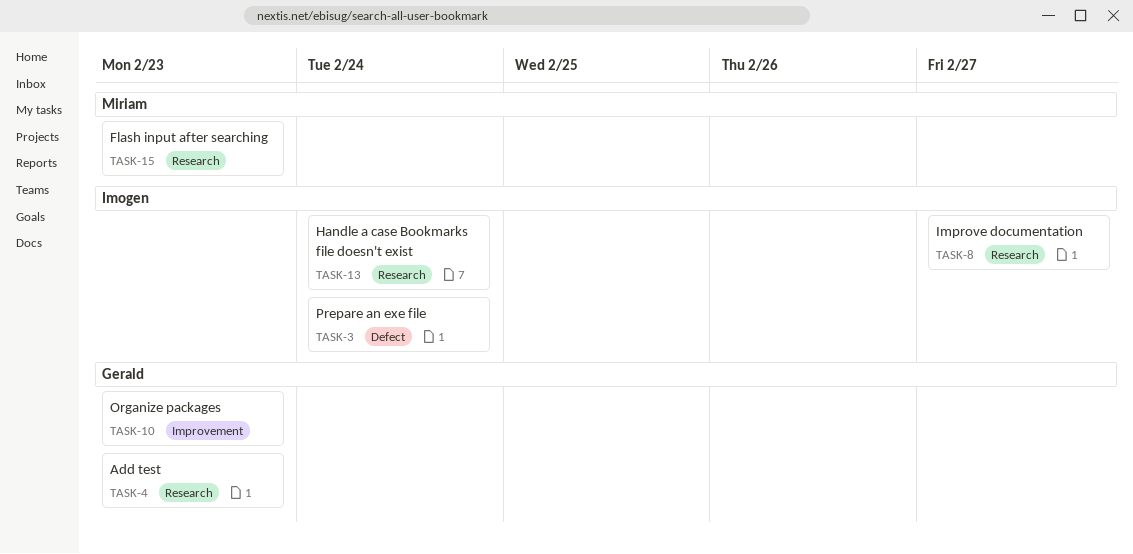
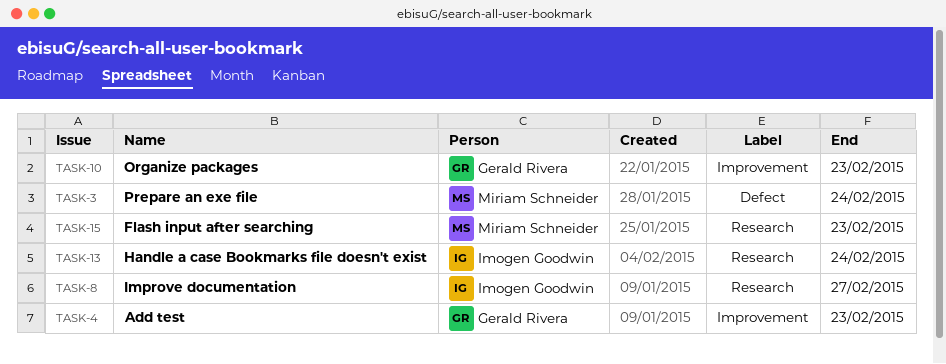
TASK-3, owner: Imogen Goodwin -> Miriam Schneider
TASK-4, label: Research -> Improvement

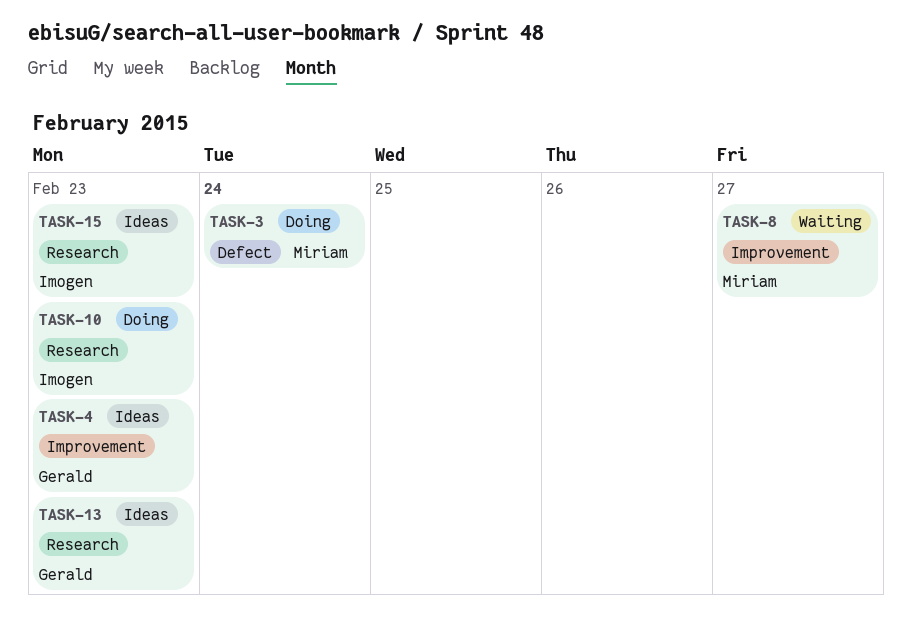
TASK-8, owner: Imogen Goodwin -> Miriam Schneider
TASK-8, label: Research -> Improvement
TASK-10, owner: Gerald Rivera -> Imogen Goodwin
TASK-10, label: Improvement -> Research
TASK-13, owner: Imogen Goodwin -> Gerald Rivera
TASK-13, due: Feb 24 -> Feb 23
TASK-15, owner: Miriam Schneider -> Imogen Goodwin

